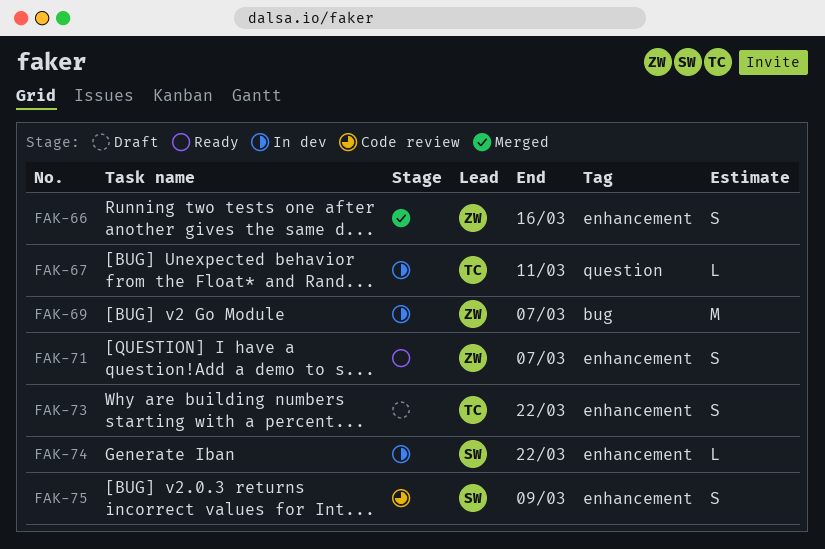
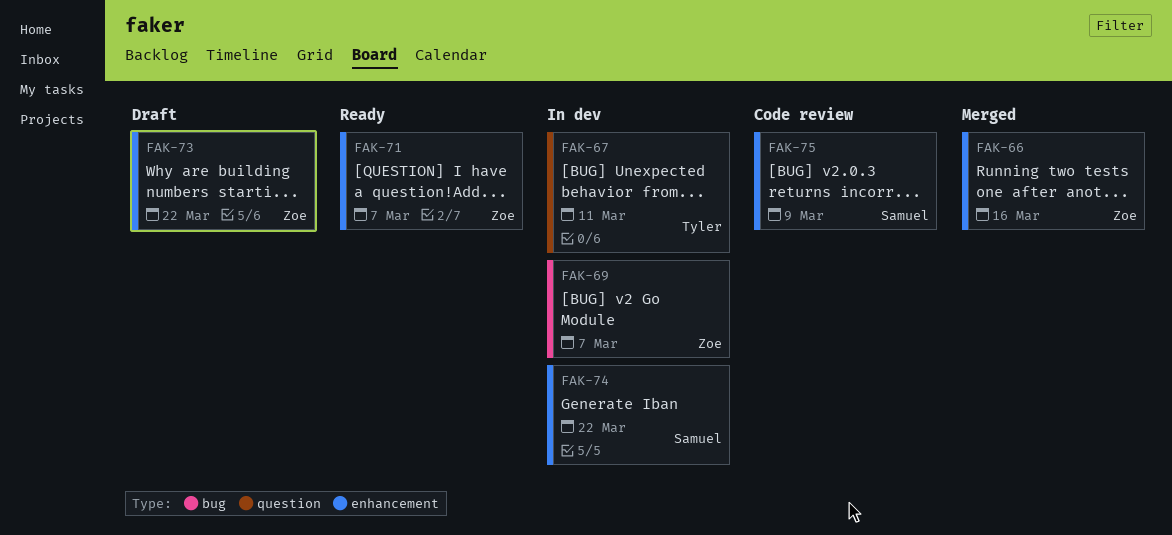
FAK-73, owner: Tyler -> Zoe

